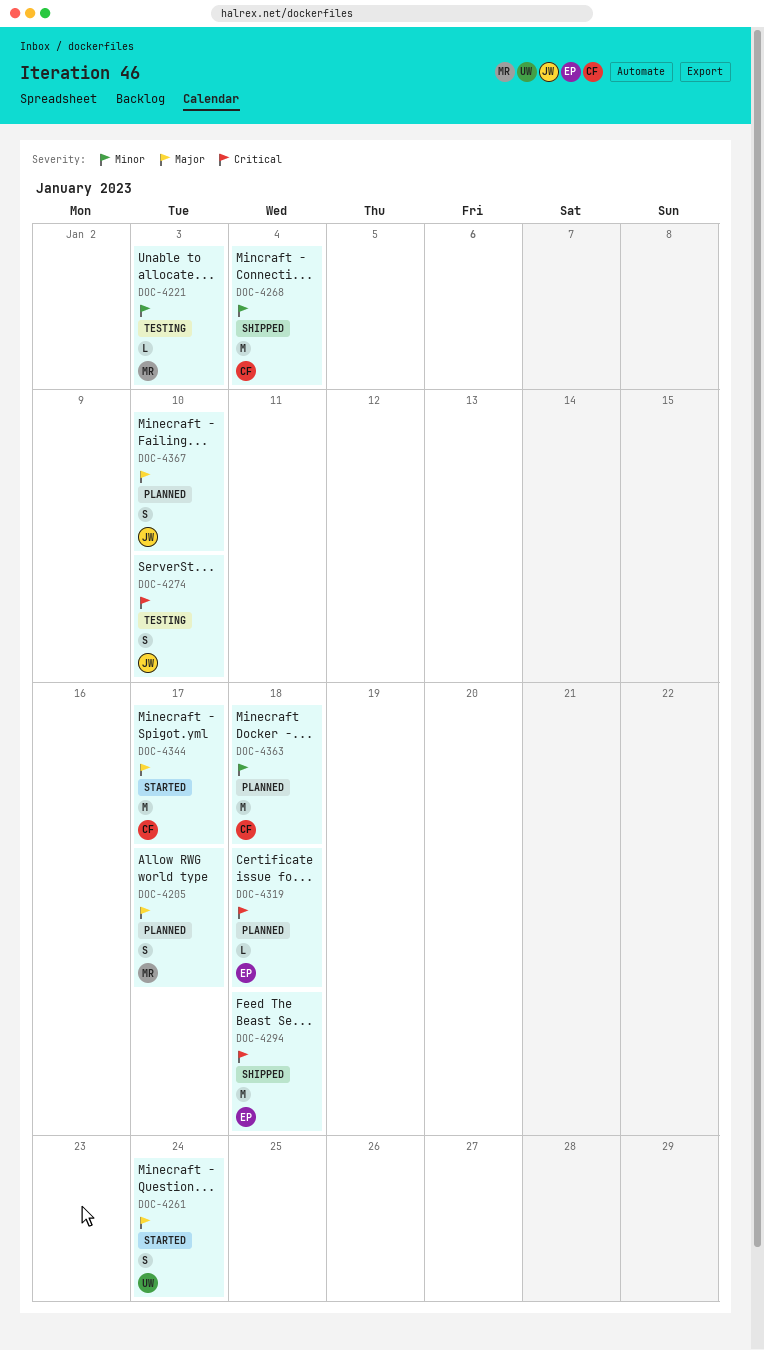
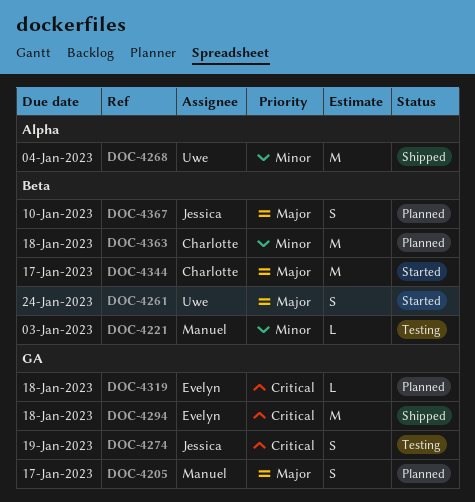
DOC-4268, owner: Charlotte -> Uwe
DOC-4274, due: Jan 10 -> Jan 19

